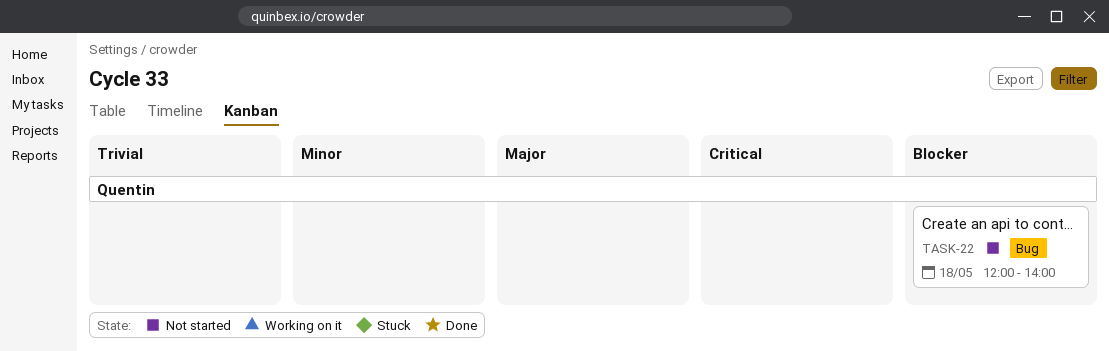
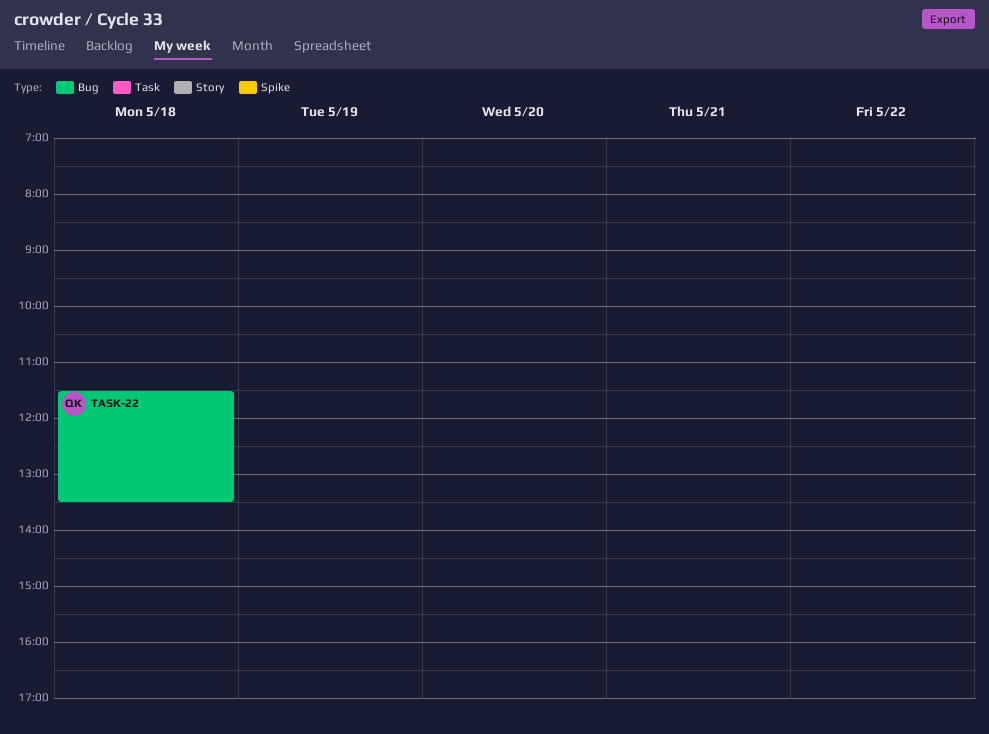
TASK-22, begins: 12:00 -> 11:30
TASK-22, ends: 14:00 -> 13:30

